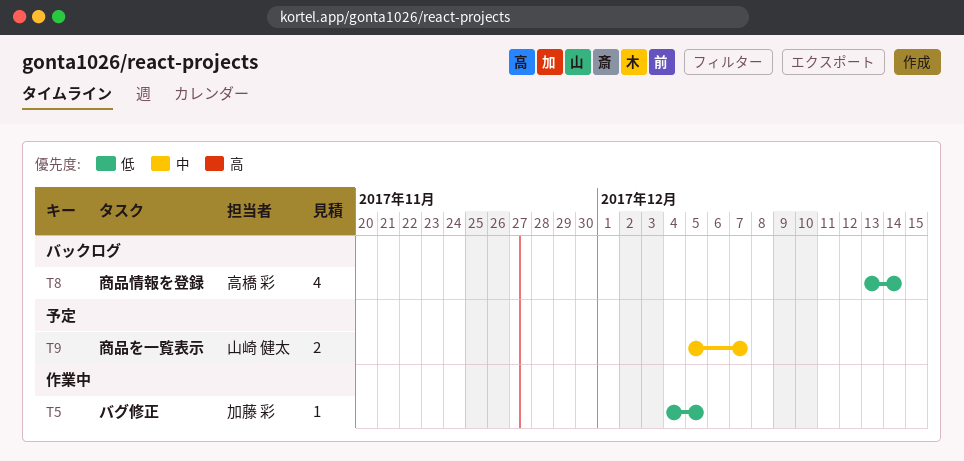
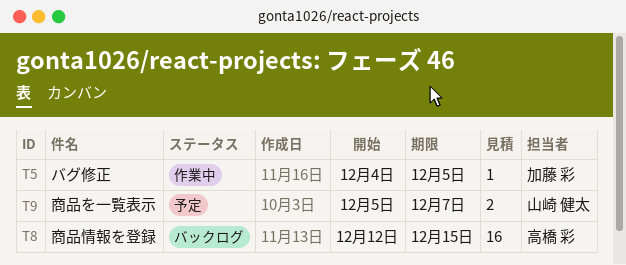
T8, estimate: 4 -> 16
T8, start: Dec 13 -> Dec 12
T8, due: Dec 14 -> Dec 15

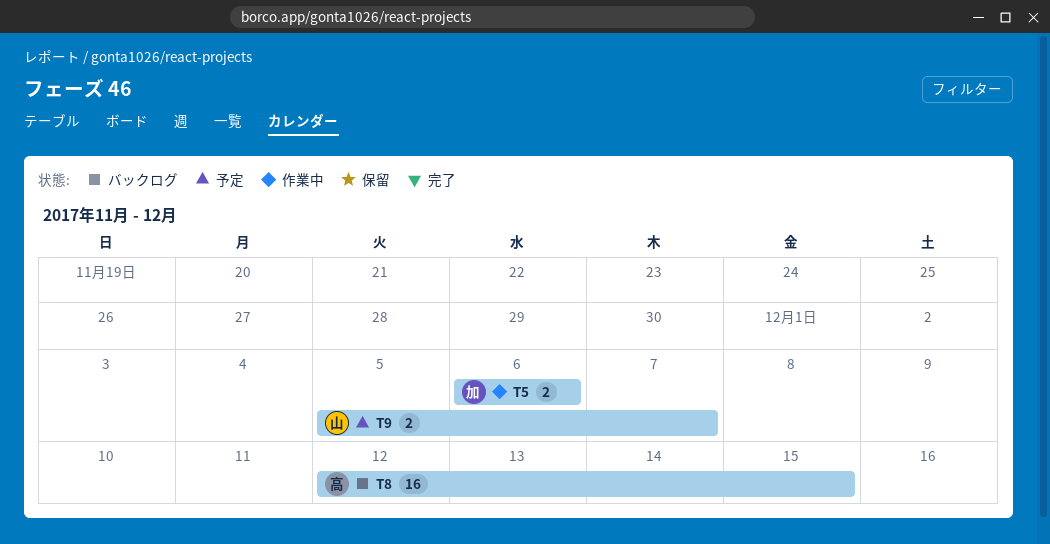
T5, estimate: 1 -> 2
T5, start: Dec 4 -> Dec 6
T5, due: Dec 5 -> Dec 6

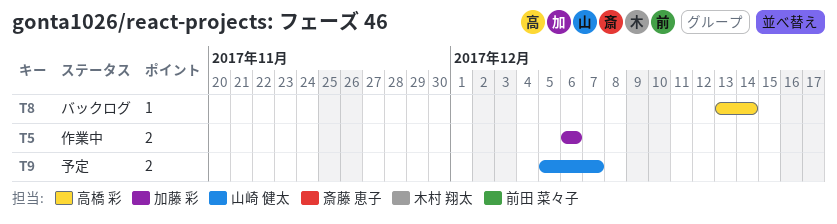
T8, estimate: 16 -> 1
T8, start: Dec 12 -> Dec 13
T8, due: Dec 15 -> Dec 14

